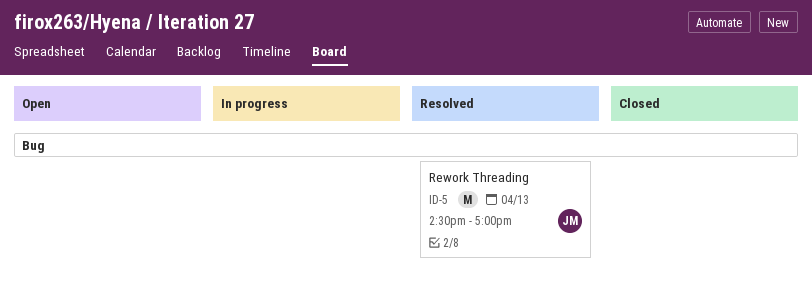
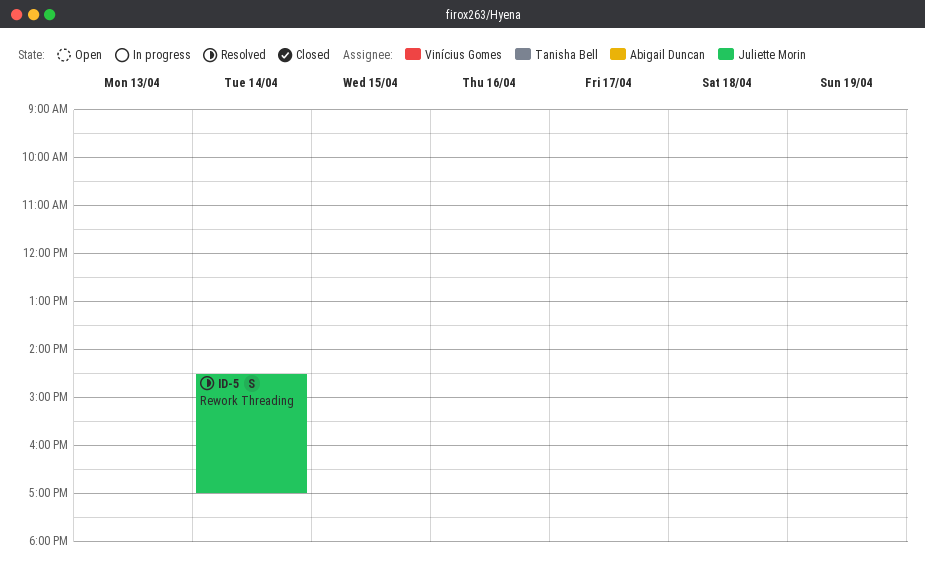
ID-5, estimate: M -> S
ID-5, day: Apr 13 -> Apr 14

